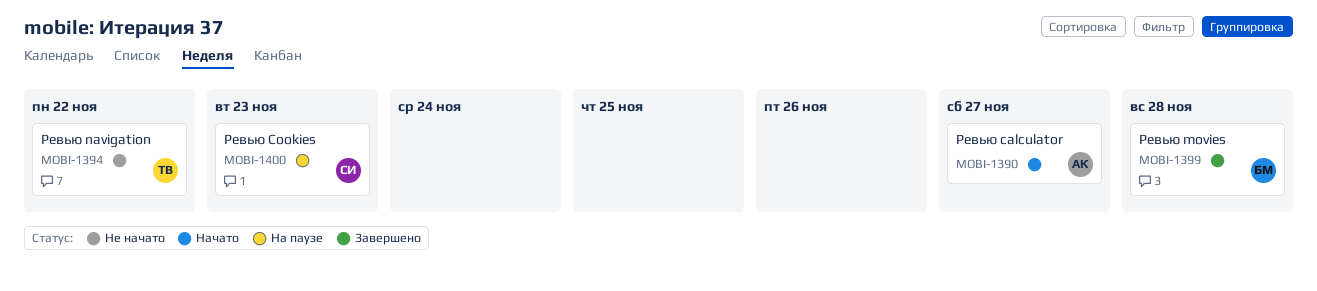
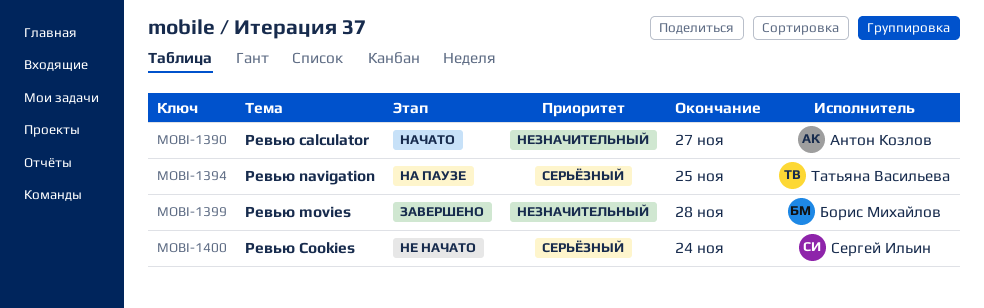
MOBI-1394, status: Не начато -> На паузе
MOBI-1394, due: Nov 22 -> Nov 25
MOBI-1400, status: На паузе -> Не начато
MOBI-1400, due: Nov 23 -> Nov 24

